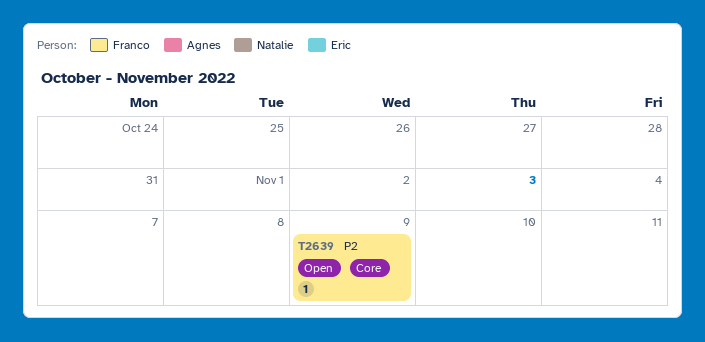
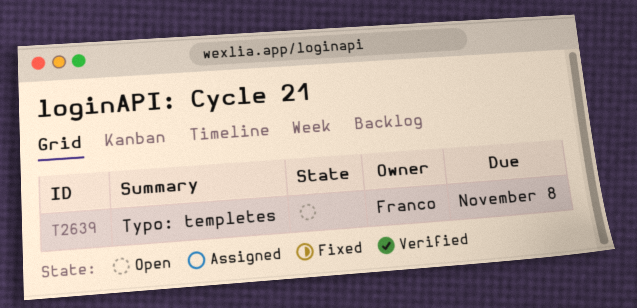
T2639, due: Nov 9 -> Nov 8

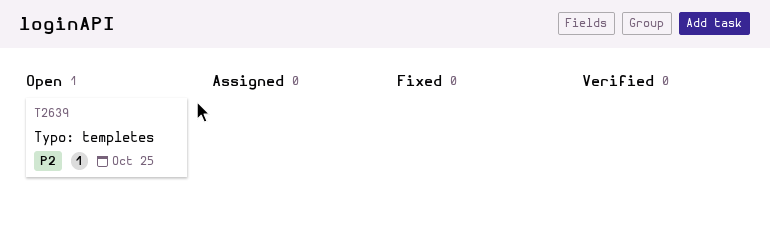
T2639, due: Nov 8 -> Oct 25

